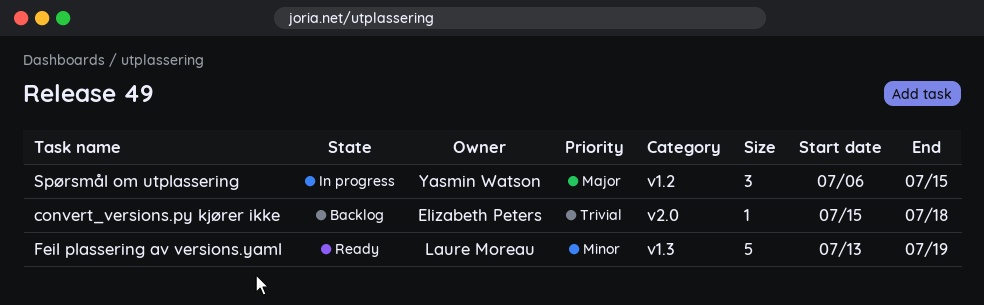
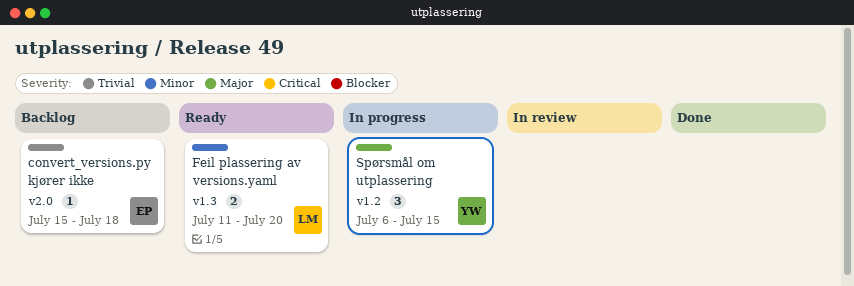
Feil plassering av versions.yaml, estimate: 5 -> 2
Feil plassering av versions.yaml, start: Jul 13 -> Jul 11
Feil plassering av versions.yaml, due: Jul 19 -> Jul 20

